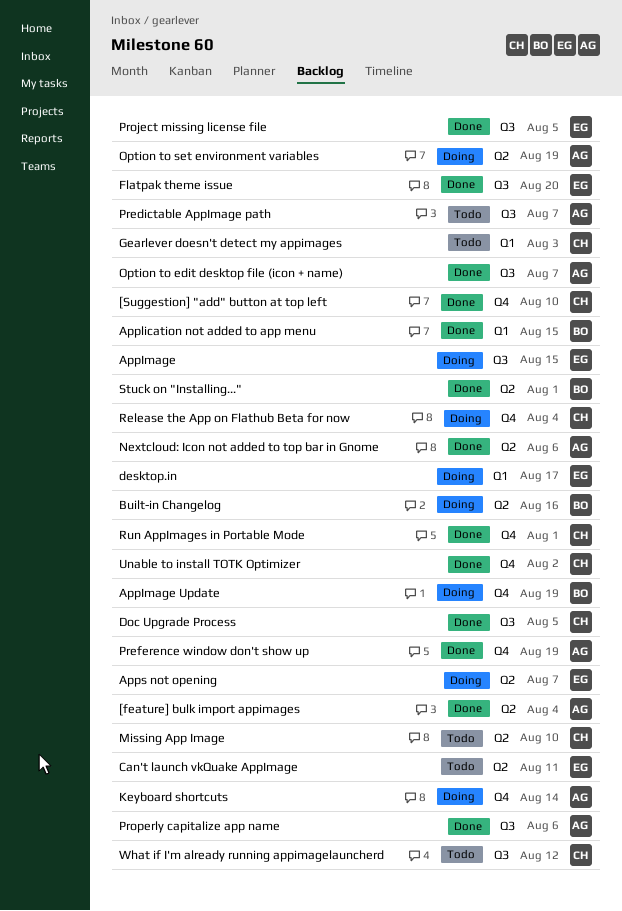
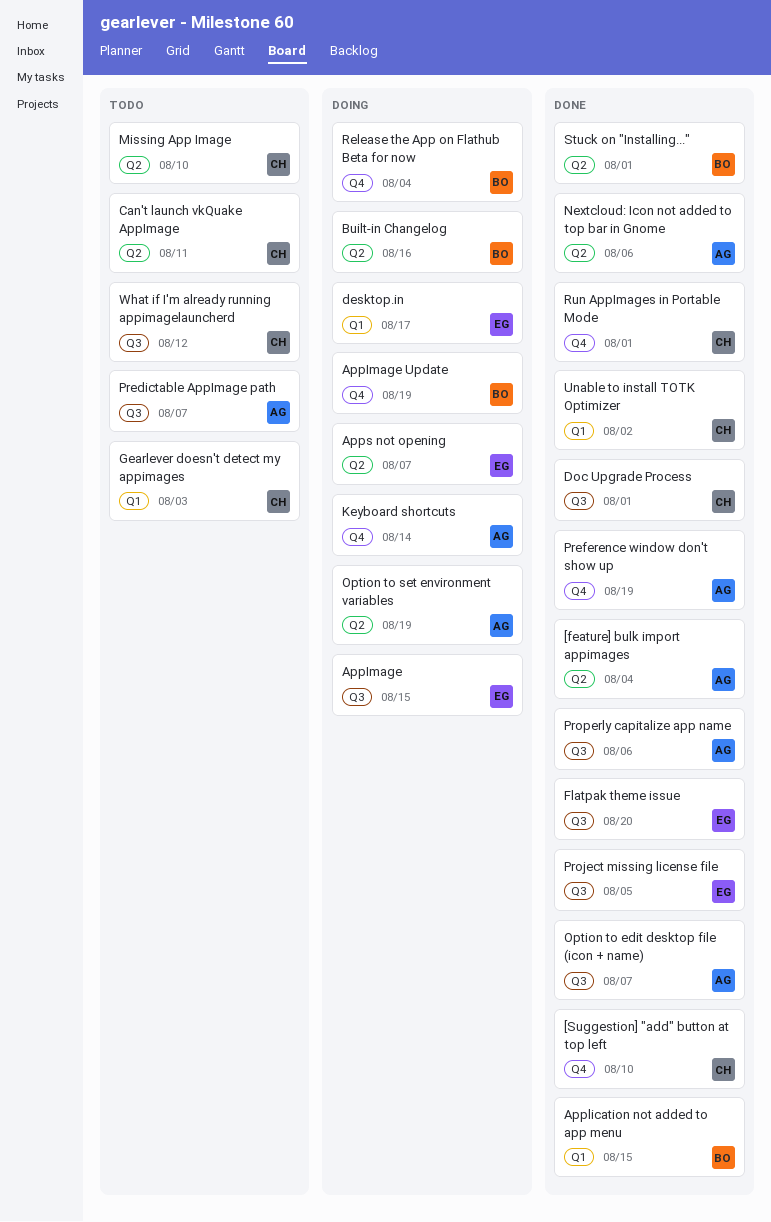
Can't launch vkQuake AppImage, owner: EG -> CH
Doc Upgrade Process, due: Aug 5 -> Aug 1
Release the App on Flathub Beta for now, owner: CH -> BO
Unable to install TOTK Optimizer, label: Q4 -> Q1

